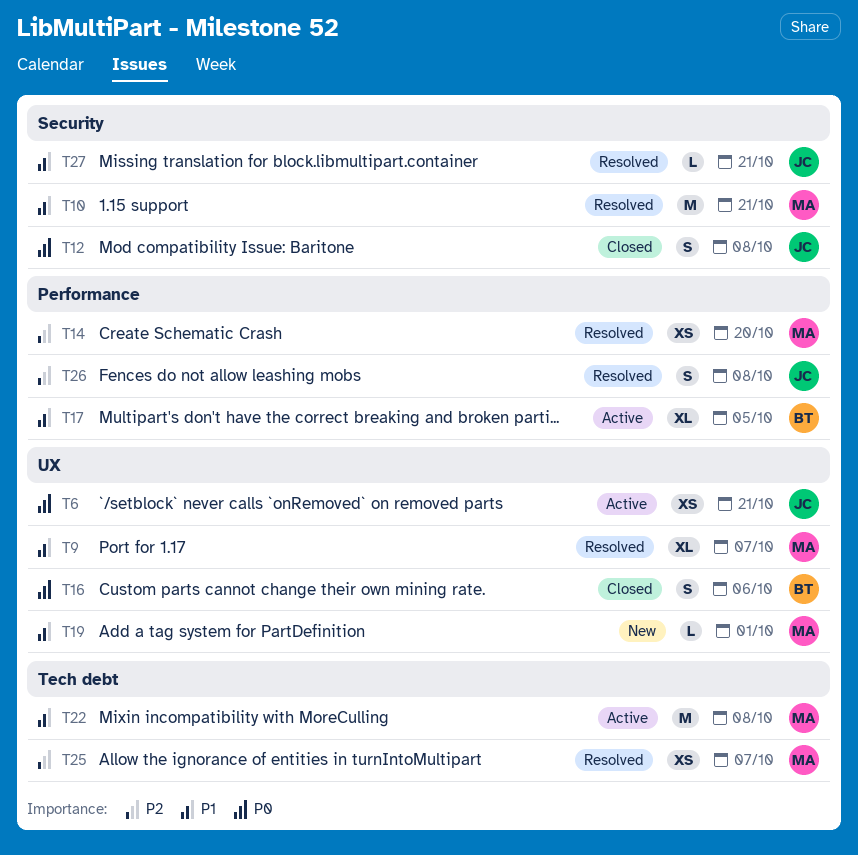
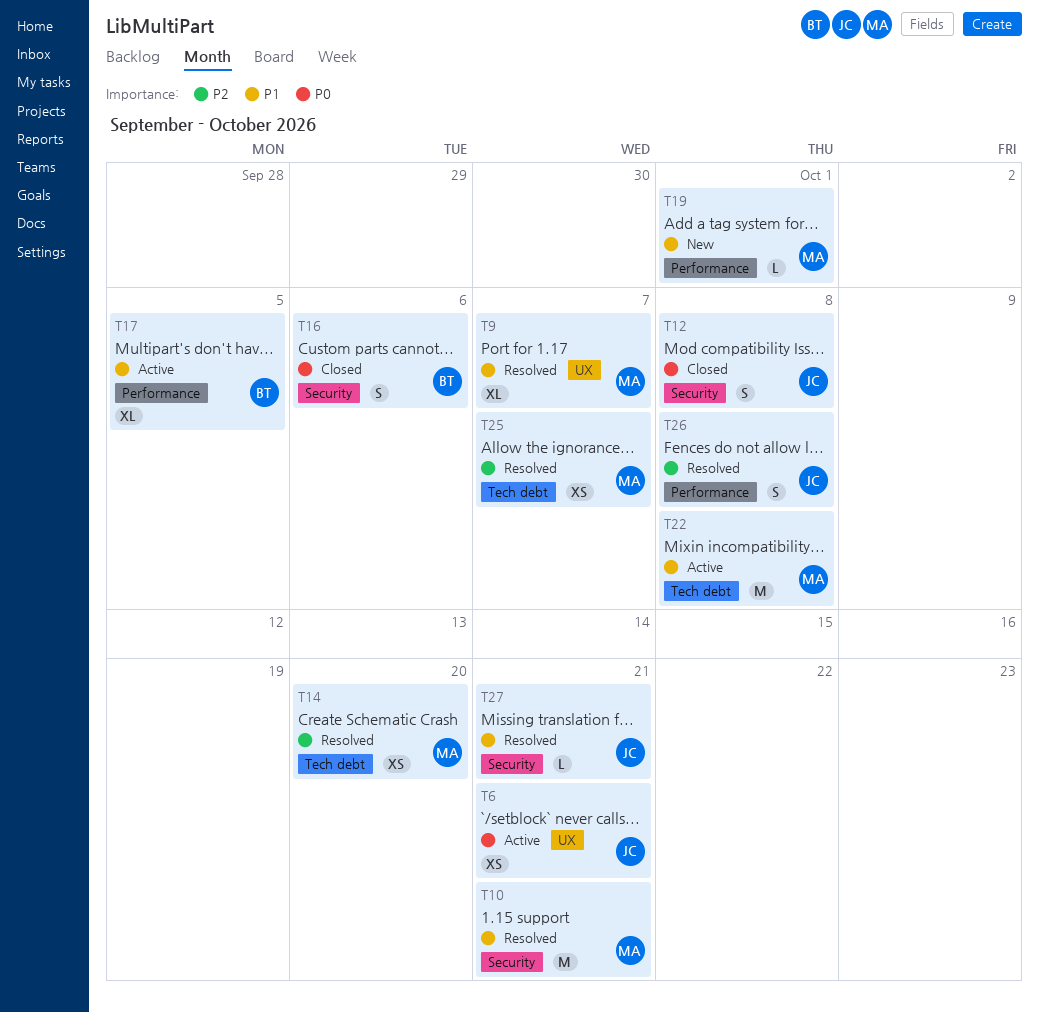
T14, label: Performance -> Tech debt
T16, label: UX -> Security
T19, label: UX -> Performance

